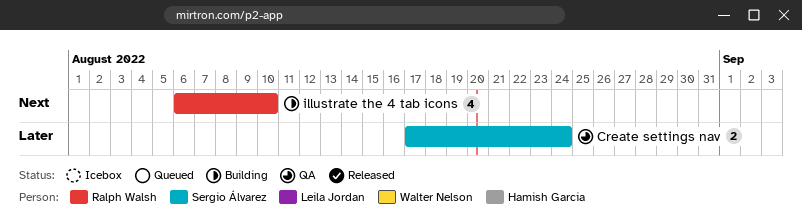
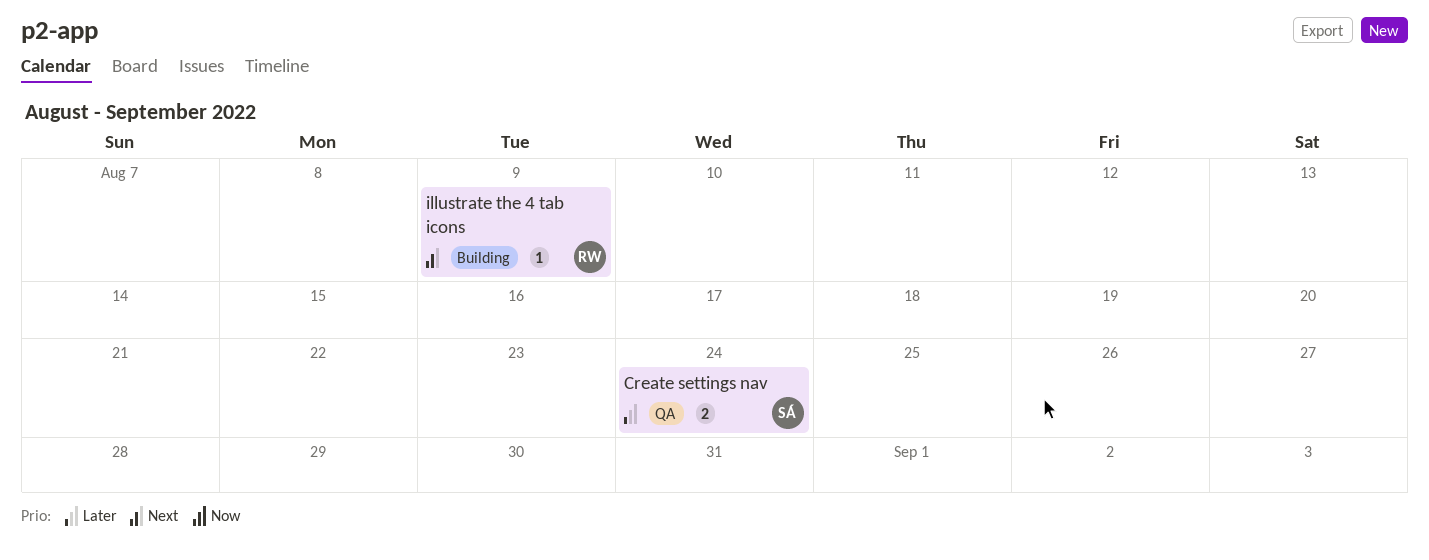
illustrate the 4 tab icons, estimate: 4 -> 1
illustrate the 4 tab icons, due: Aug 10 -> Aug 9

